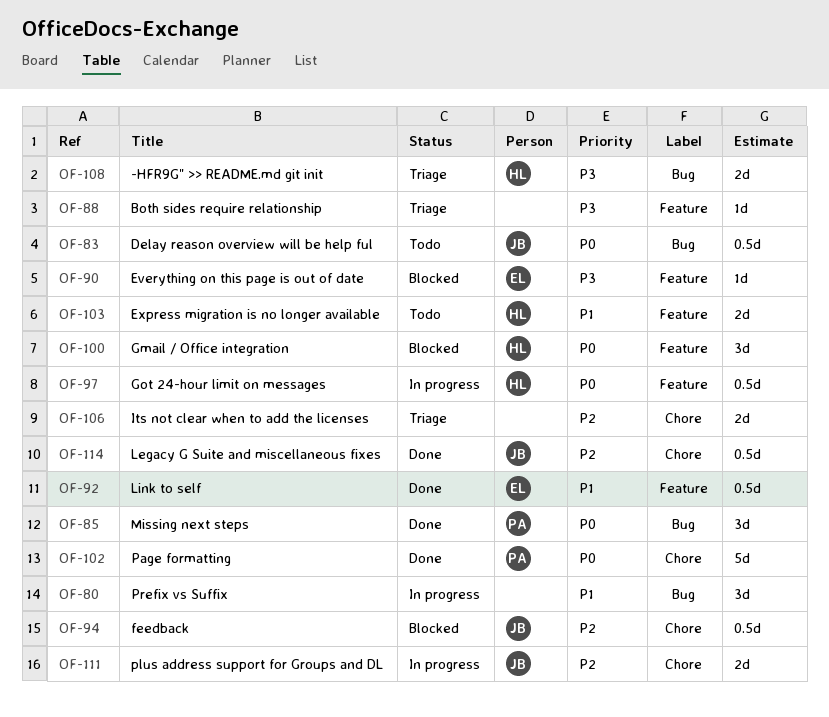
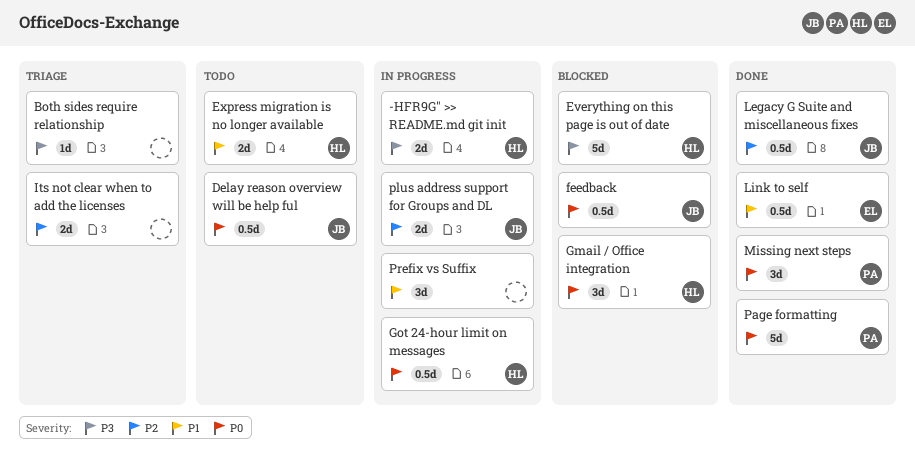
-HFR9G" >> README.md git init, status: Triage -> In progress
Everything on this page is out of date, owner: EL -> HL
Everything on this page is out of date, estimate: 1d -> 5d
feedback, priority: P2 -> P0

